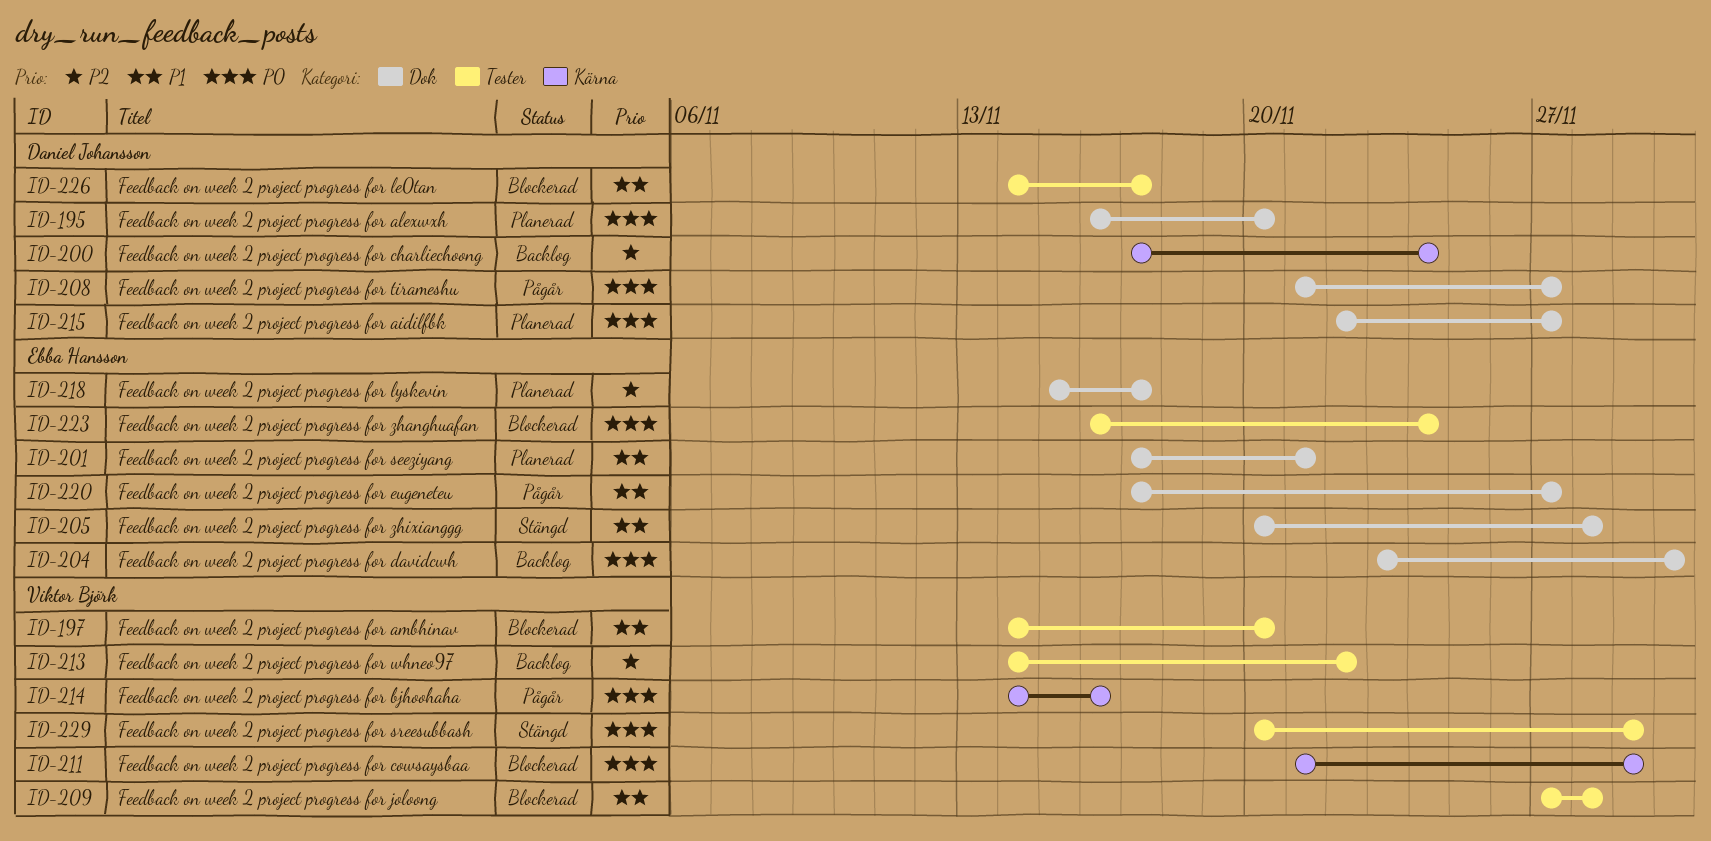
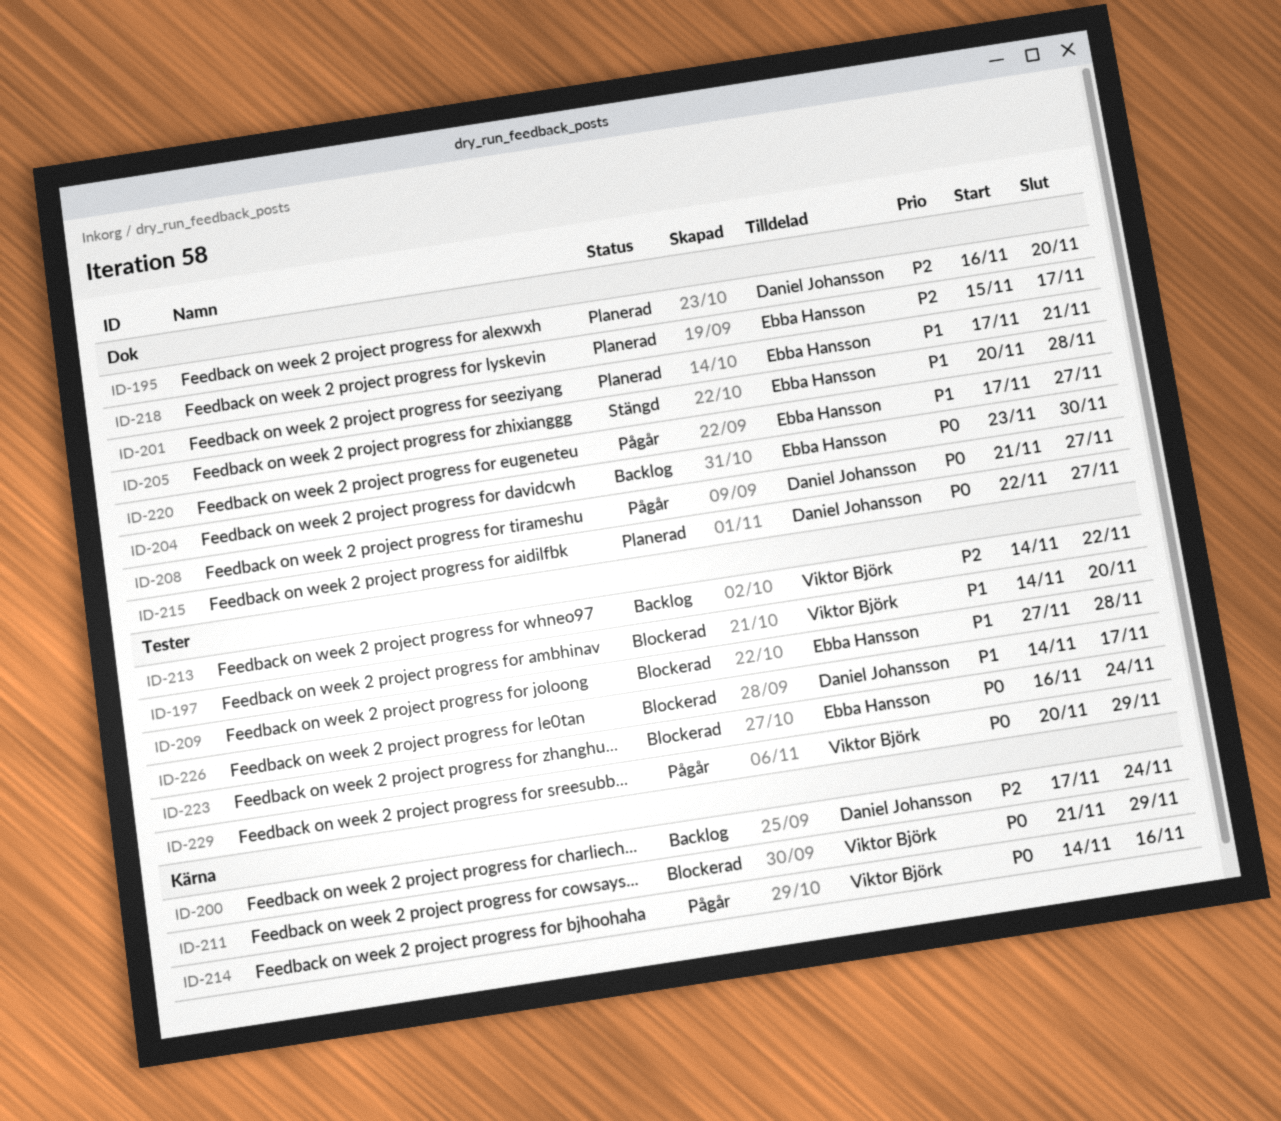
ID-195, priority: P0 -> P2
ID-209, owner: Viktor Björk -> Ebba Hansson
ID-229, status: Stängd -> Pågår

